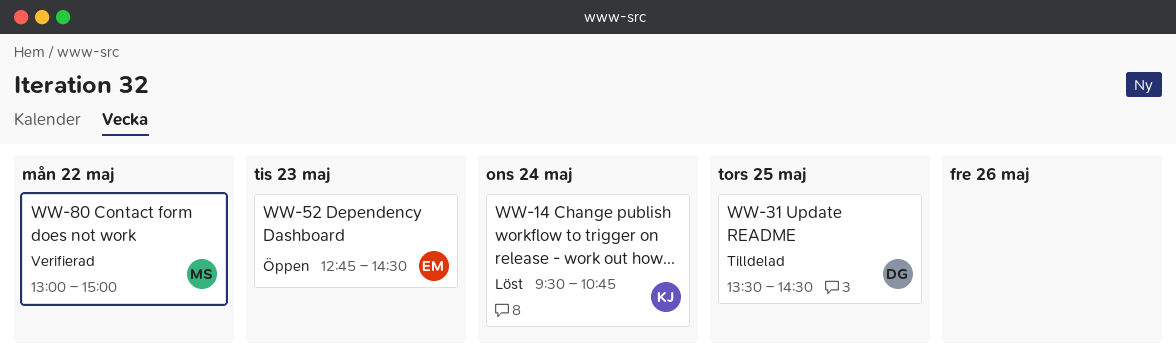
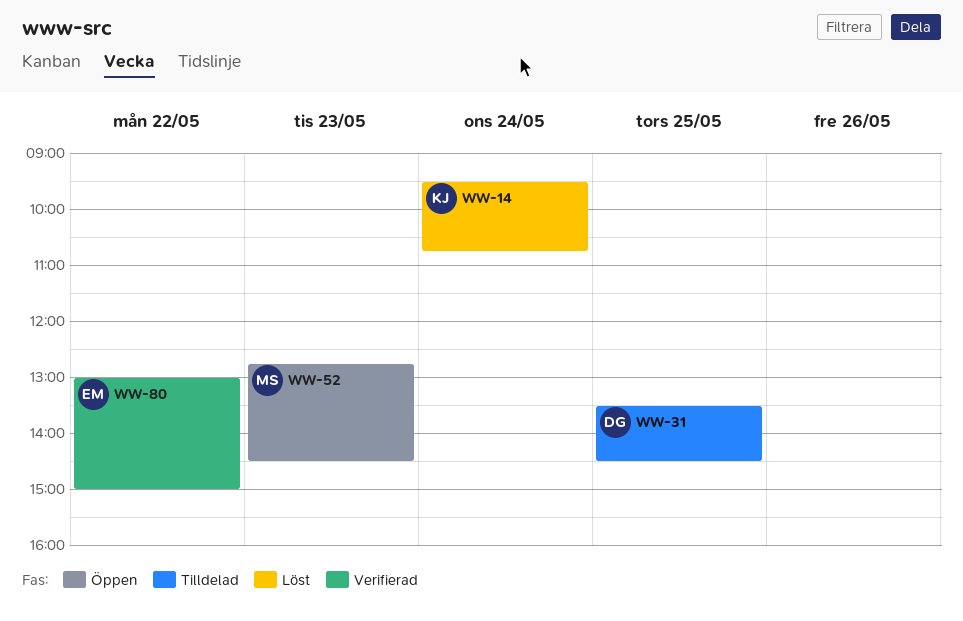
WW-52, owner: EM -> MS
WW-80, owner: MS -> EM

